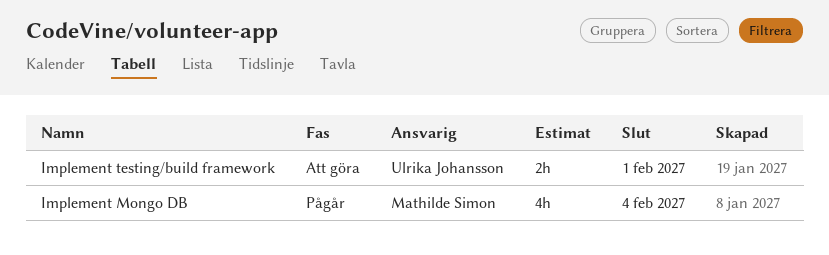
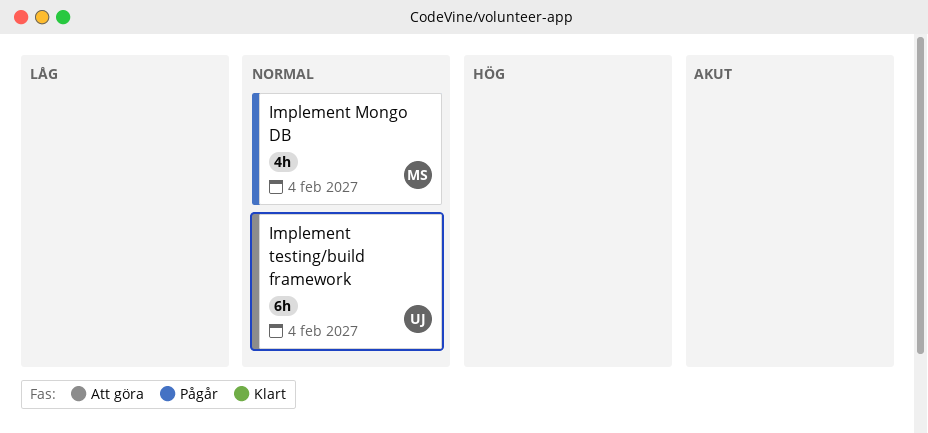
Implement testing/build framework, estimate: 2h -> 6h
Implement testing/build framework, due: Feb 1 -> Feb 4

